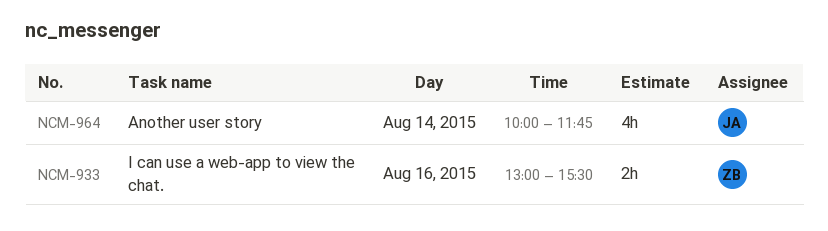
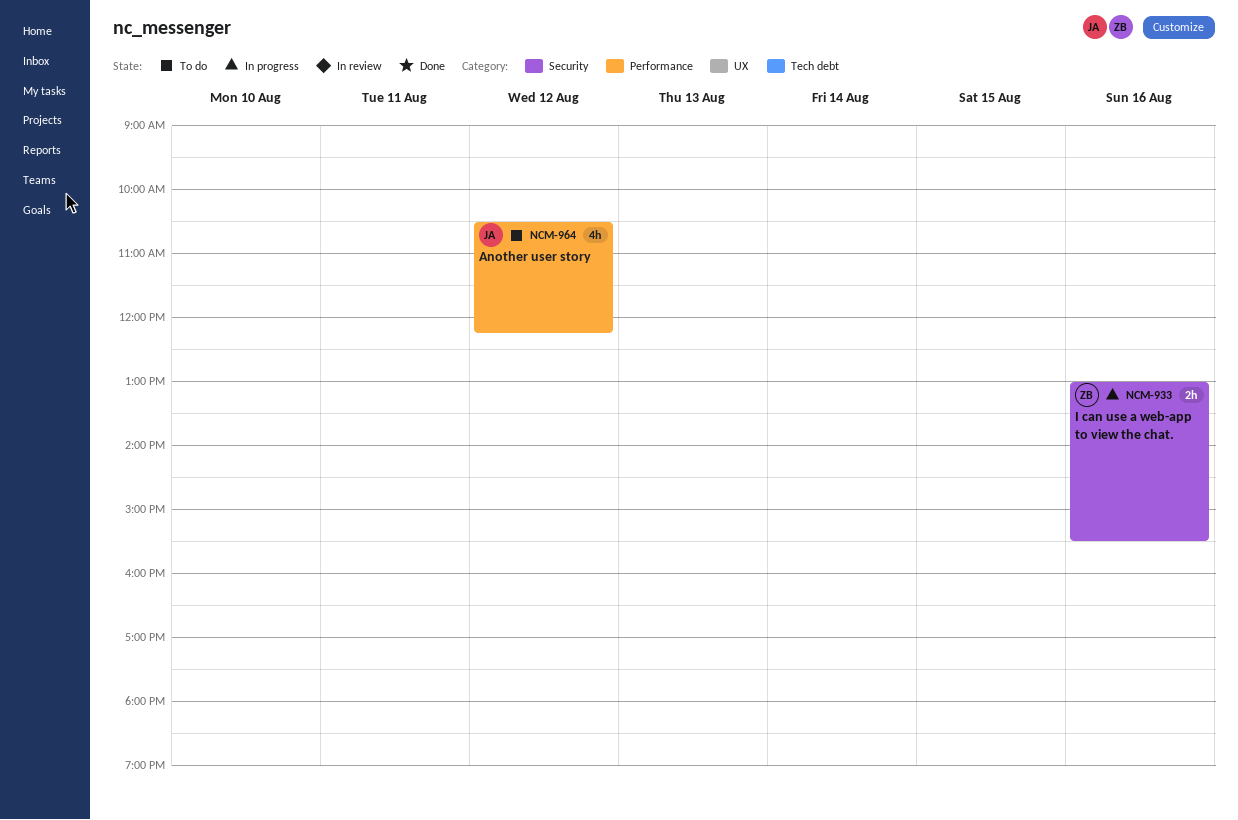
NCM-964, day: Aug 14 -> Aug 12
NCM-964, begins: 10:00 -> 10:30
NCM-964, ends: 11:45 -> 12:15

